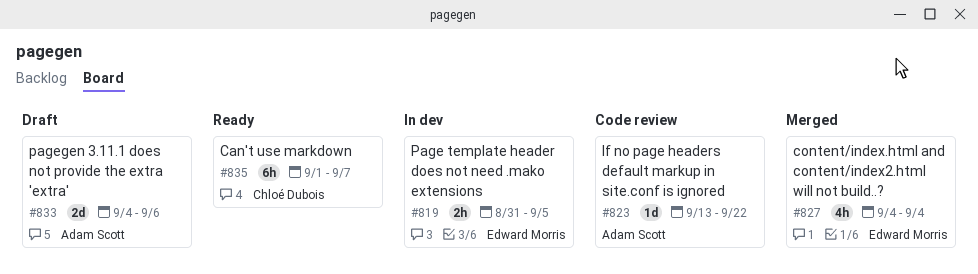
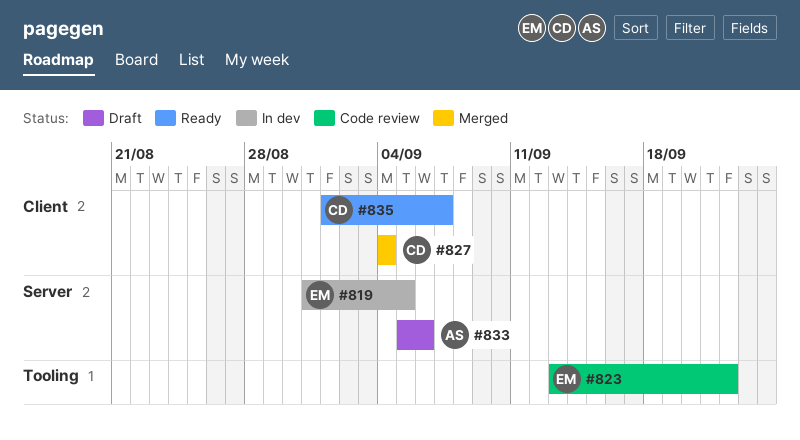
#823, owner: Adam Scott -> Edward Morris
#827, owner: Edward Morris -> Chloé Dubois
#833, start: Sep 4 -> Sep 5

